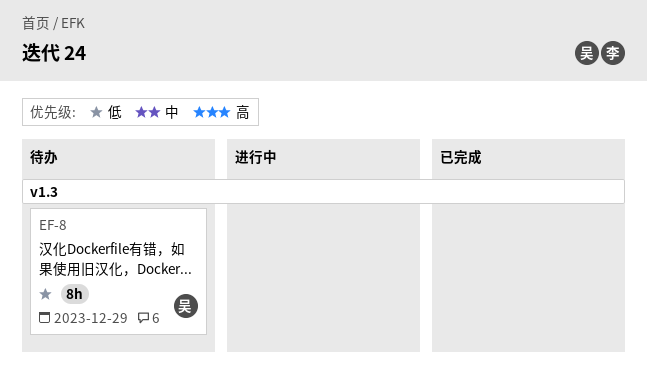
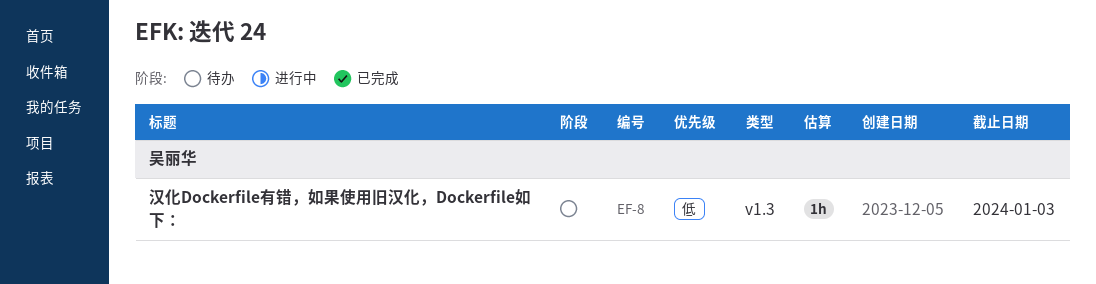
EF-8, estimate: 8h -> 1h
EF-8, due: Dec 29 -> Jan 3

